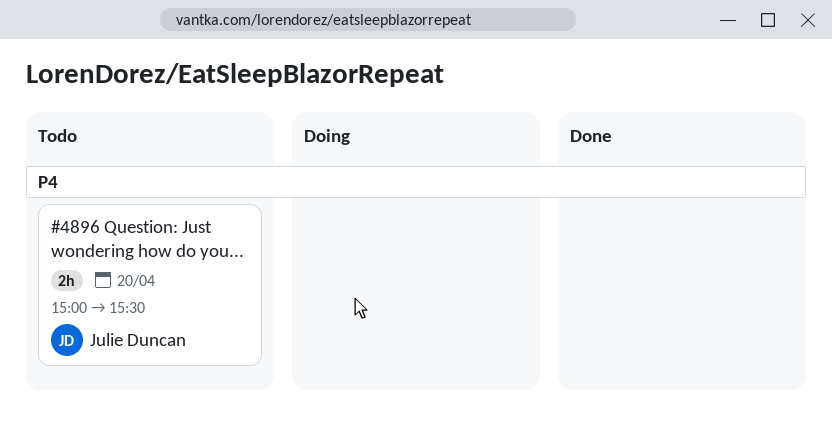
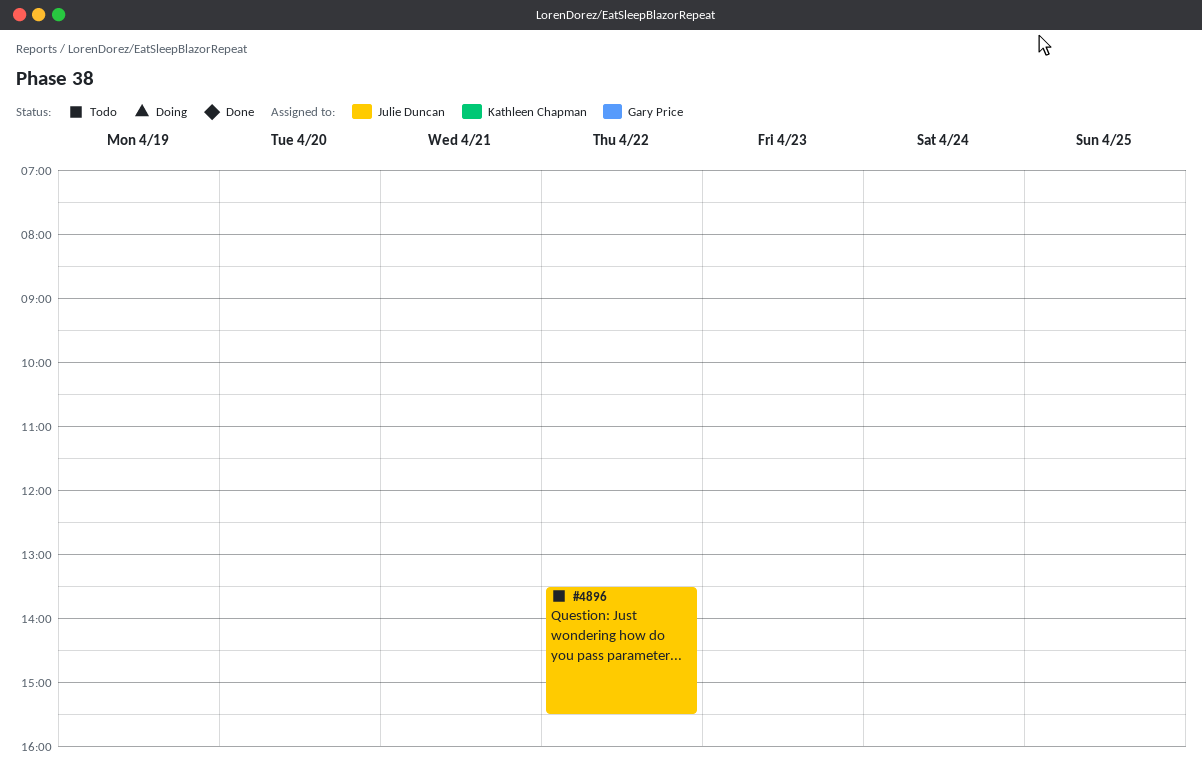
#4896, day: Apr 20 -> Apr 22
#4896, begins: 15:00 -> 13:30

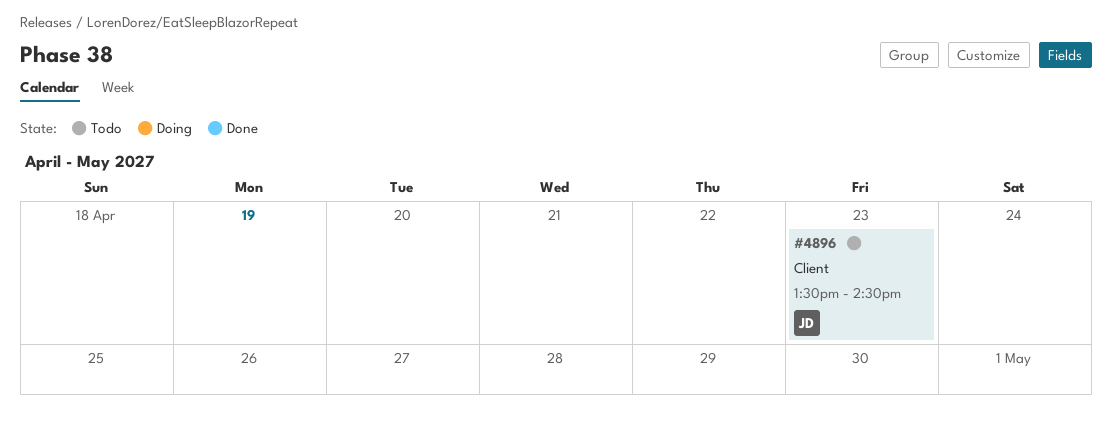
#4896, day: Apr 22 -> Apr 23
#4896, ends: 15:30 -> 14:30

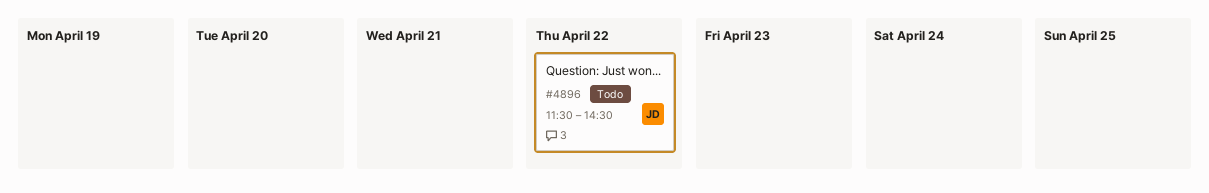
#4896, day: Apr 23 -> Apr 22
#4896, begins: 13:30 -> 11:30

